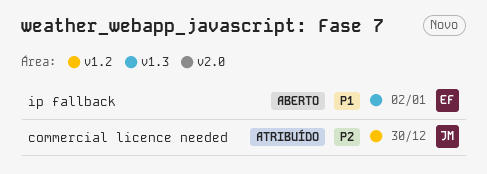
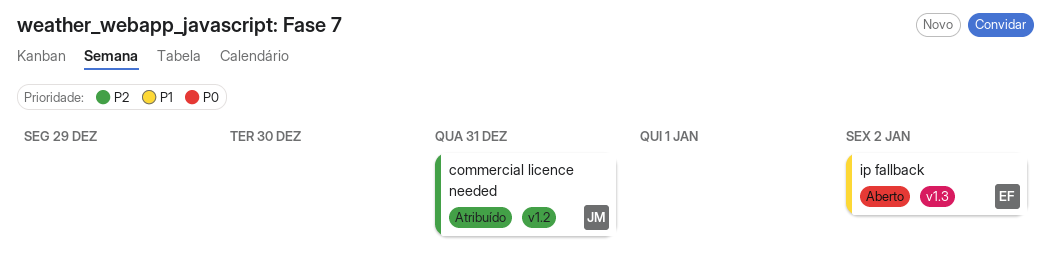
commercial licence needed, due: Dec 30 -> Dec 31

